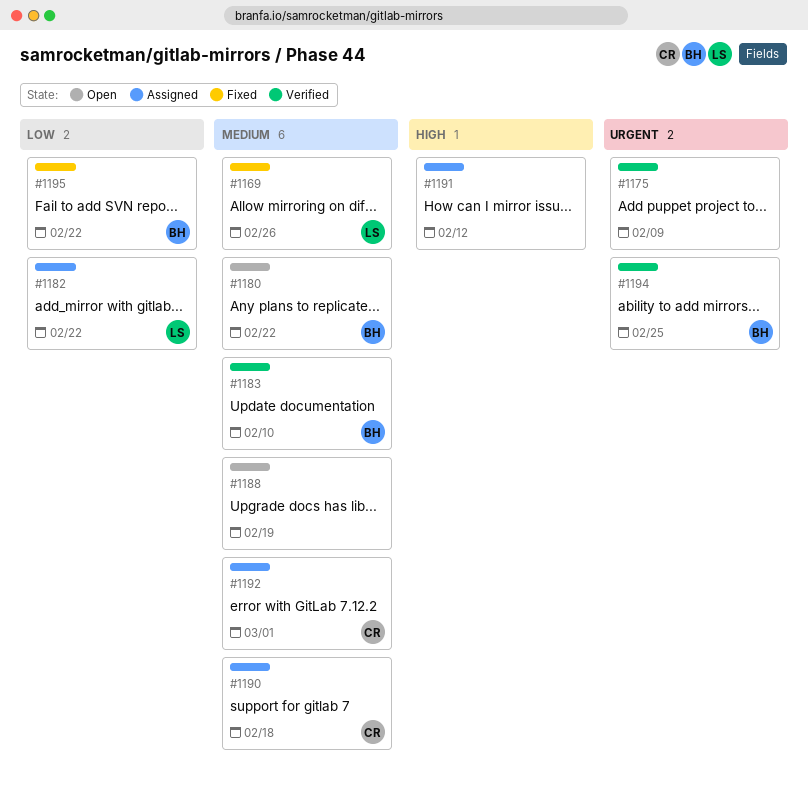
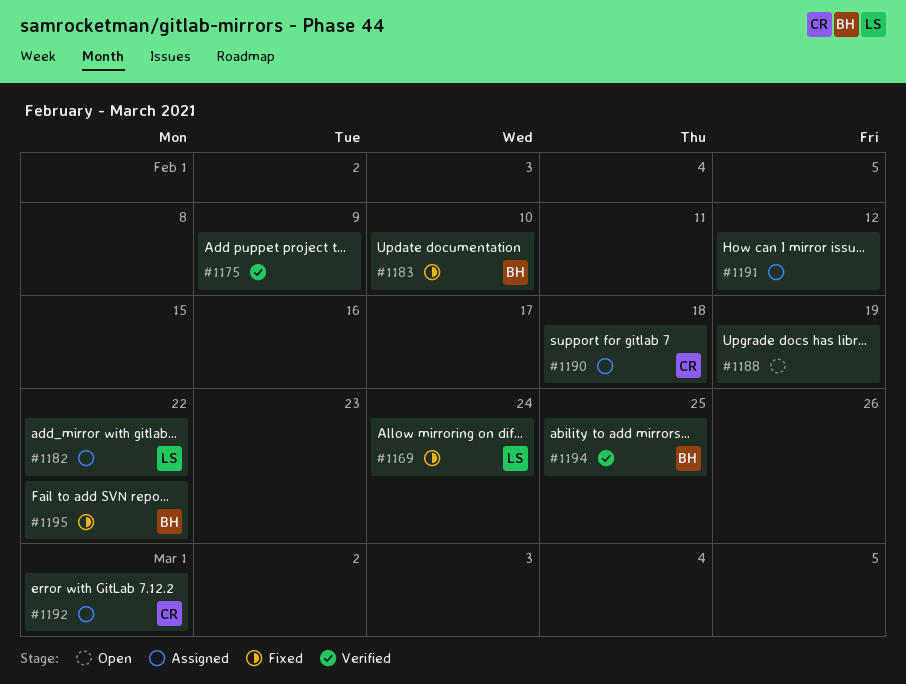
#1169, due: Feb 26 -> Feb 24
#1180: present -> none
#1183, status: Verified -> Fixed

